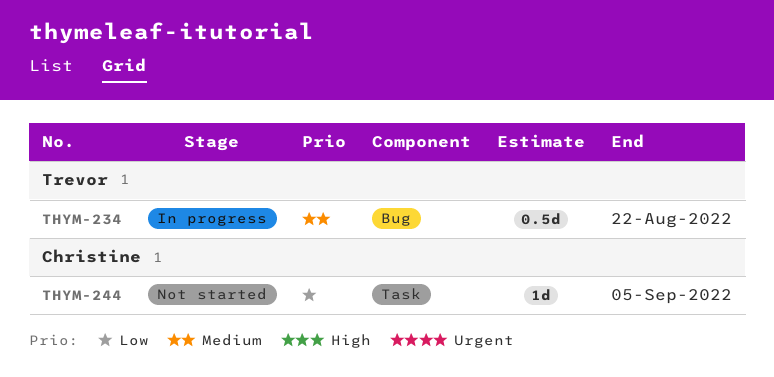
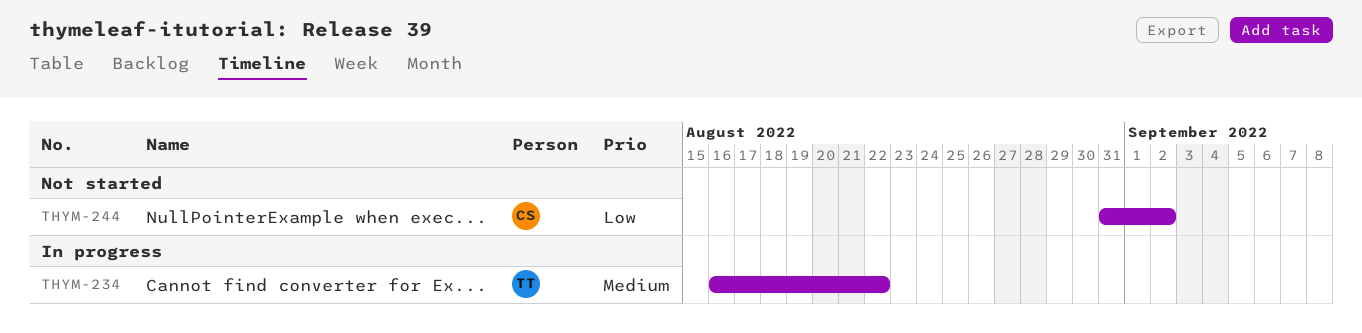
THYM-244, due: Sep 5 -> Sep 2

